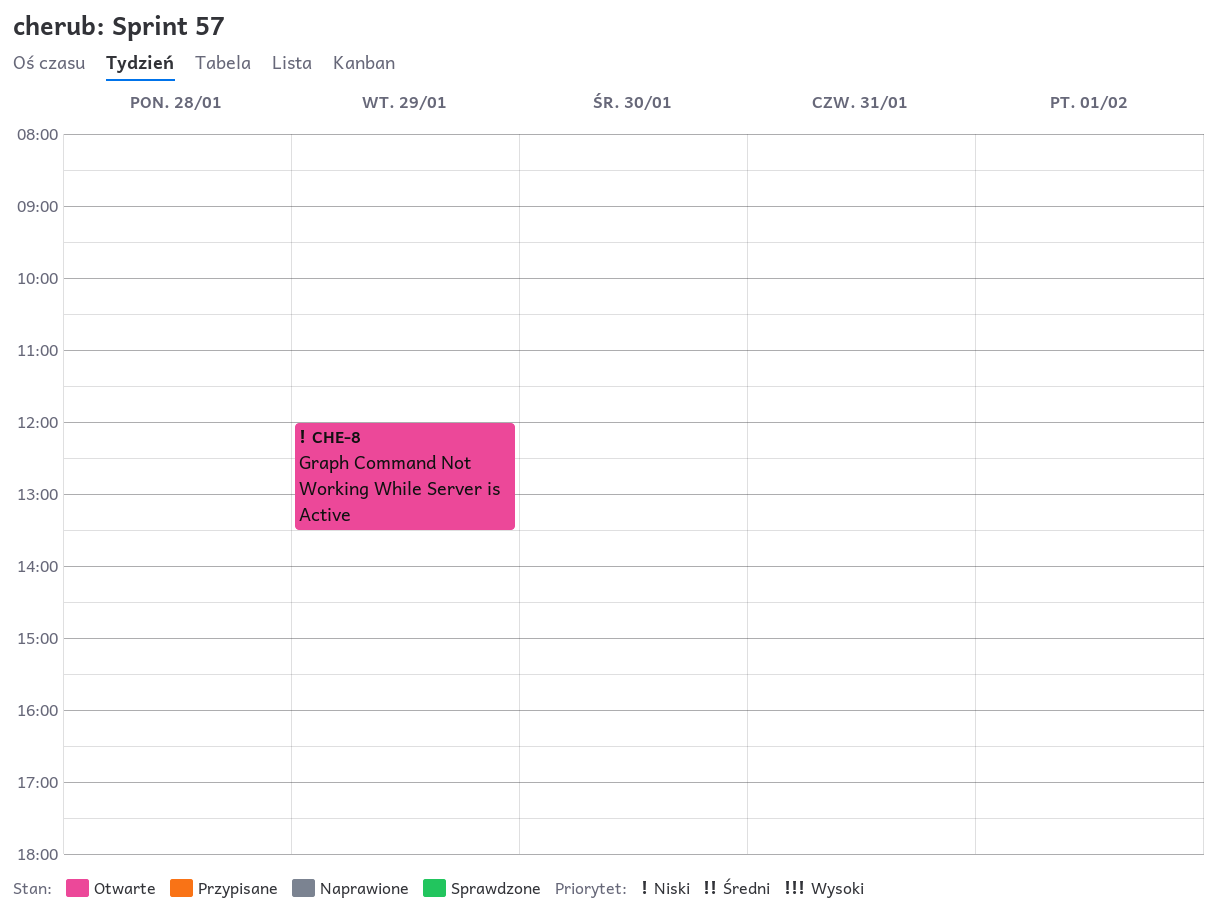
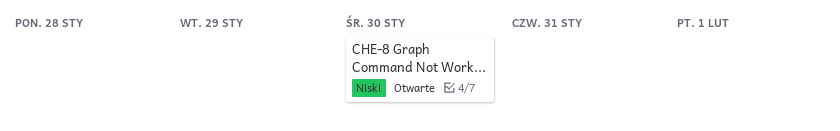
CHE-8, day: Jan 29 -> Jan 30

